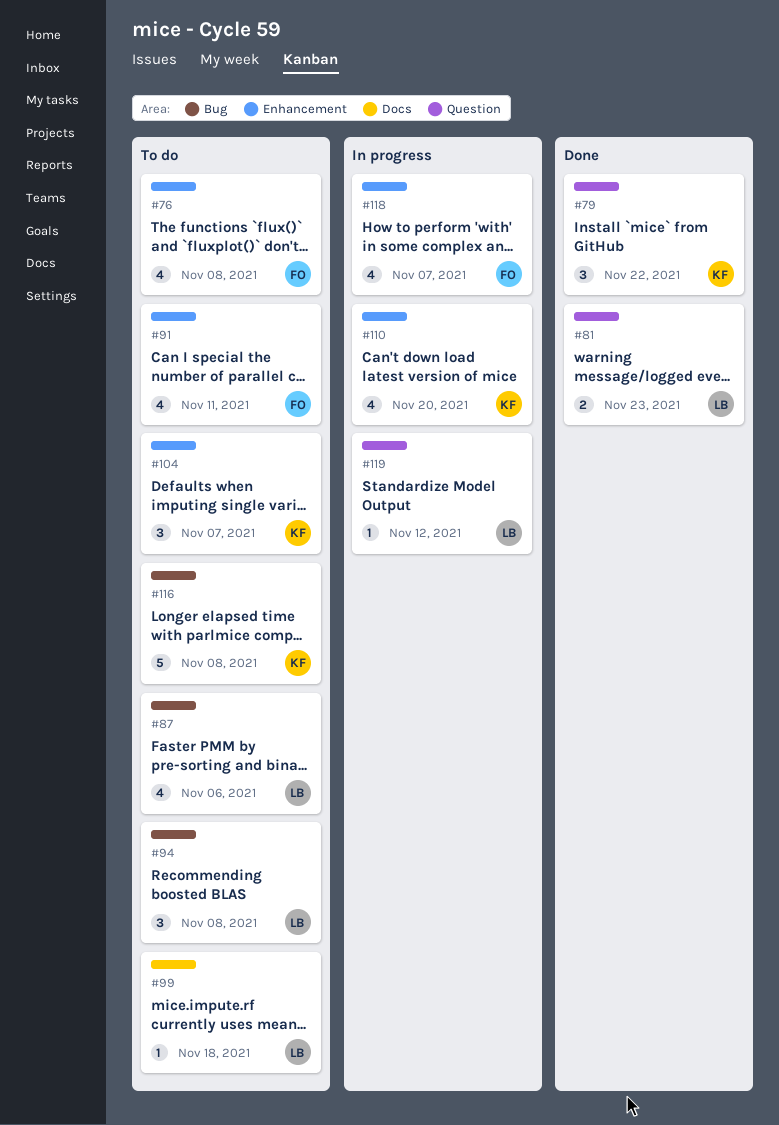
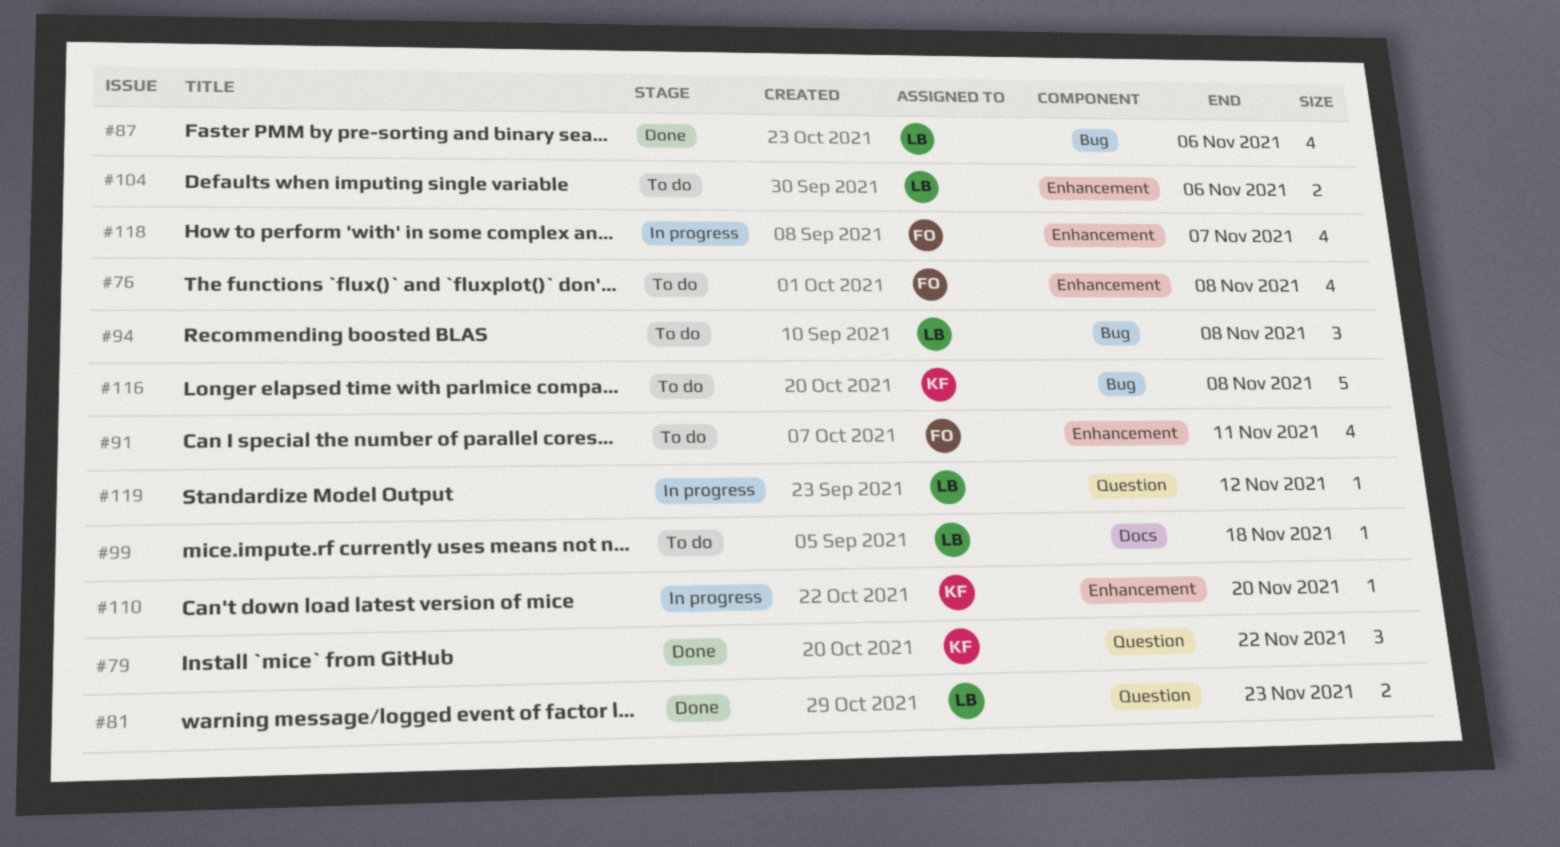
#87, status: To do -> Done
#104, owner: KF -> LB
#104, estimate: 3 -> 2
#104, due: Nov 7 -> Nov 6
#110, estimate: 4 -> 1

